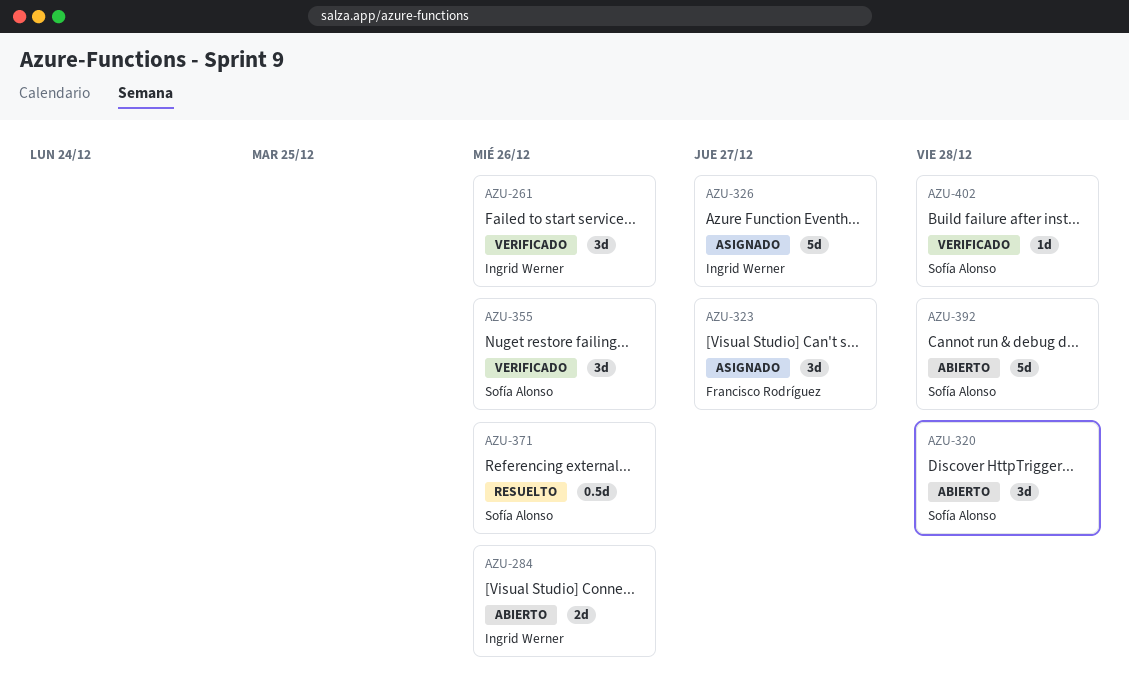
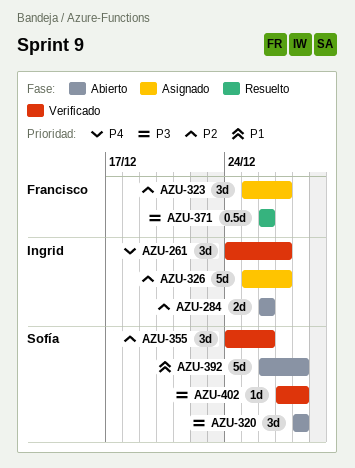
AZU-261, due: Dec 26 -> Dec 27
AZU-371, owner: Sofía Alonso -> Francisco Rodríguez

